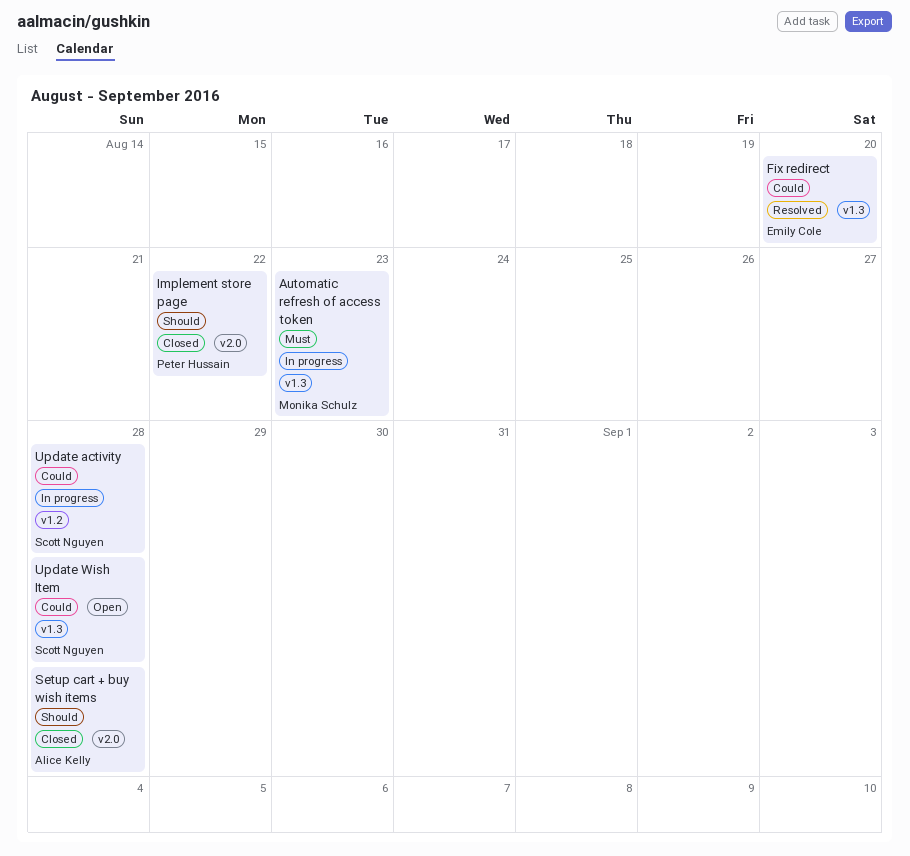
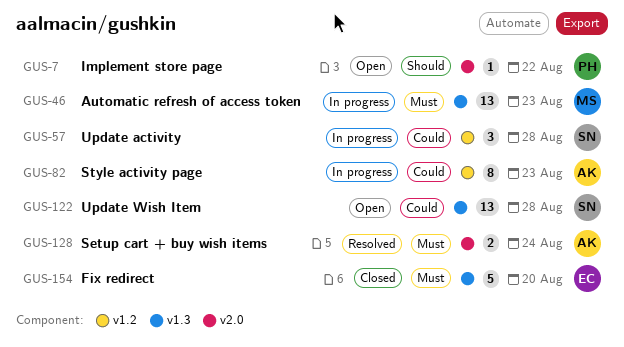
Fix redirect, status: Resolved -> Closed
Fix redirect, priority: Could -> Must
Implement store page, status: Closed -> Open
Setup cart + buy wish items, status: Closed -> Resolved
Setup cart + buy wish items, priority: Should -> Must
Setup cart + buy wish items, due: Aug 28 -> Aug 24
Style activity page: none -> present

